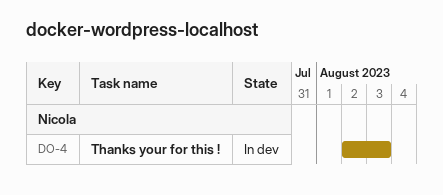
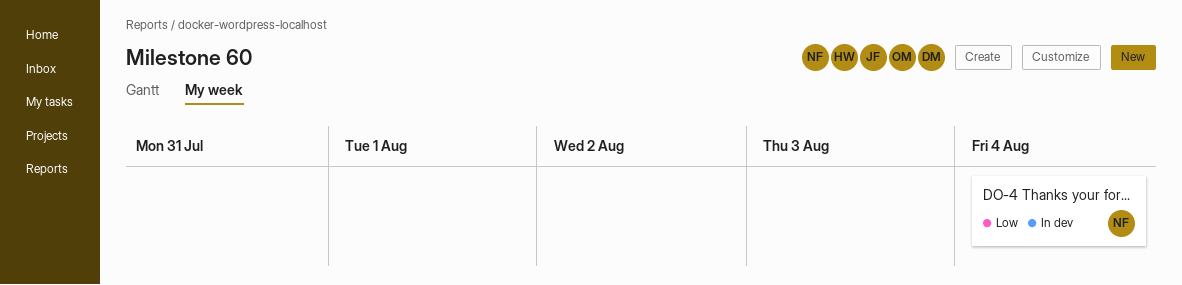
DO-4, due: Aug 3 -> Aug 4

